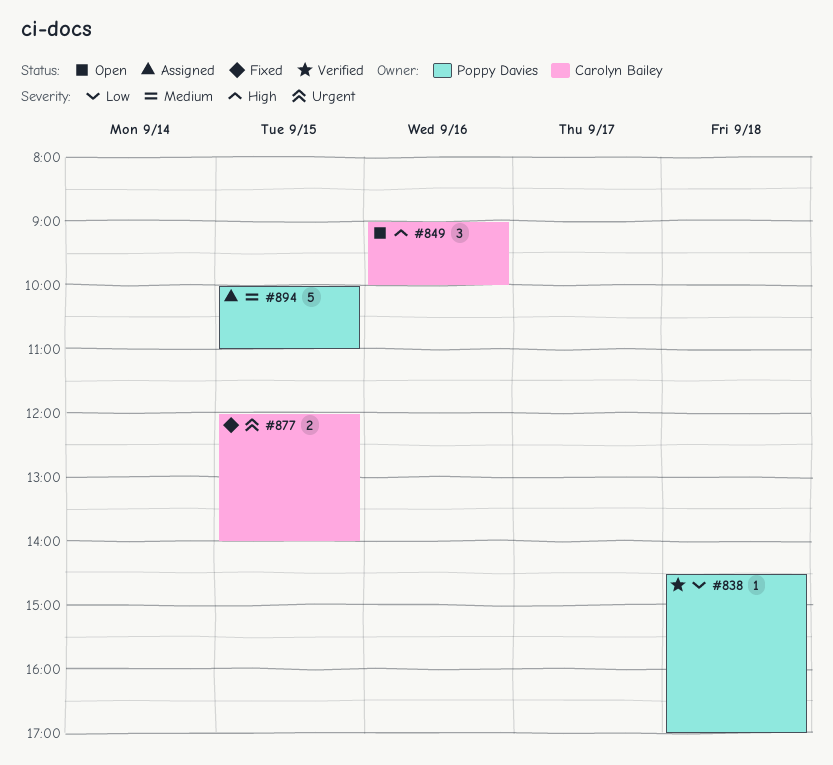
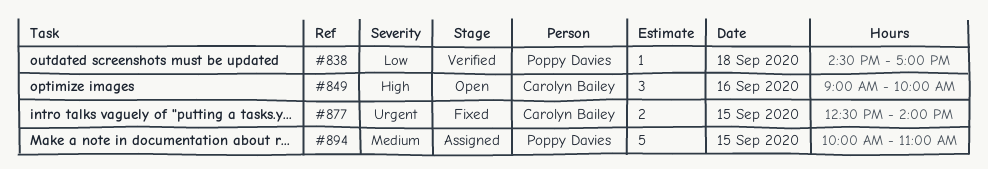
#877, begins: 12:00 -> 12:30

